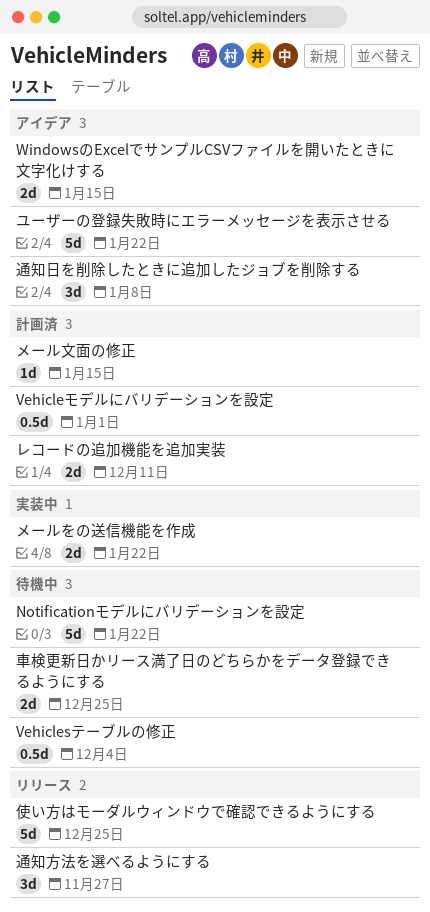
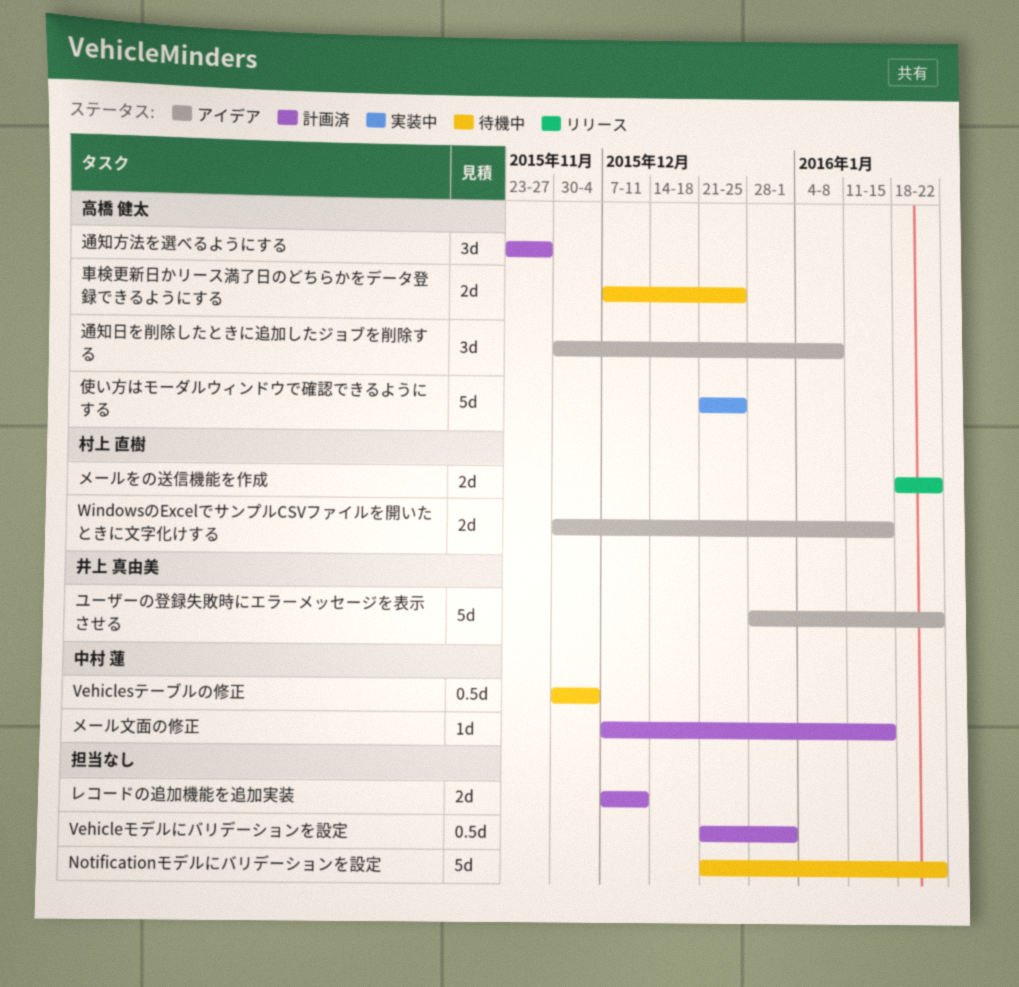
メールをの送信機能を作成, status: 実装中 -> リリース
使い方はモーダルウィンドウで確認できるようにする, status: リリース -> 実装中
通知方法を選べるようにする, status: リリース -> 計画済

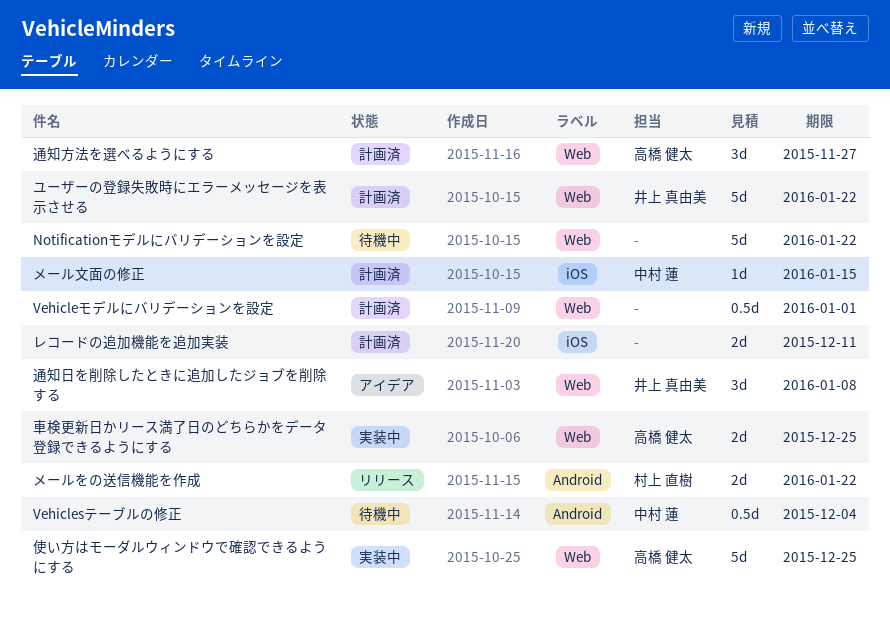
WindowsのExcelでサンプルCSVファイルを開いたときに文字化けする: present -> none
ユーザーの登録失敗時にエラーメッセージを表示させる, status: アイデア -> 計画済
車検更新日かリース満了日のどちらかをデータ登録できるようにする, status: 待機中 -> 実装中
通知日を削除したときに追加したジョブを削除する, owner: 高橋 健太 -> 井上 真由美

